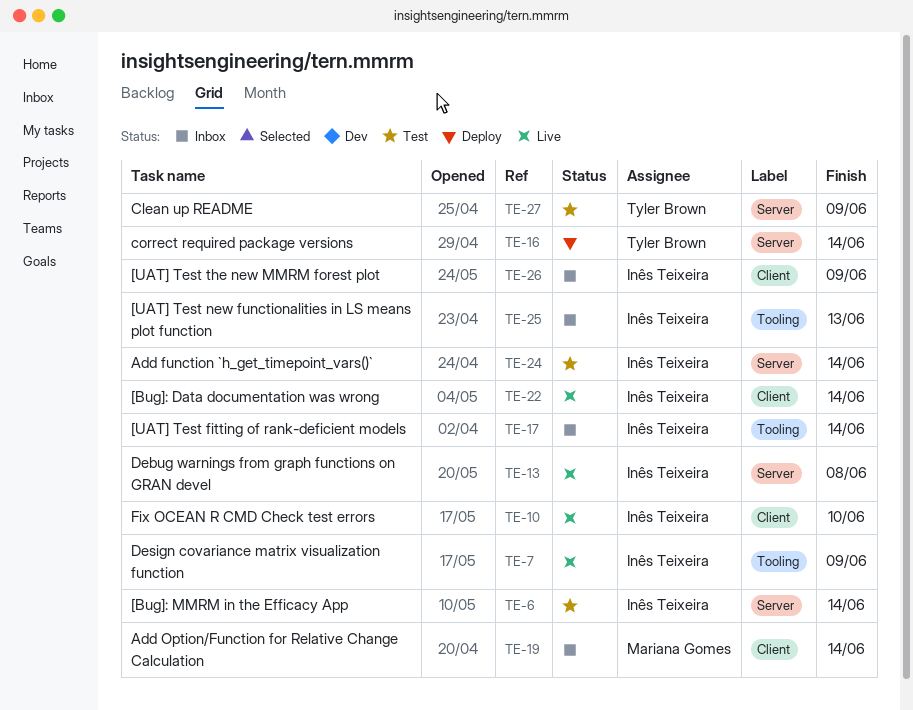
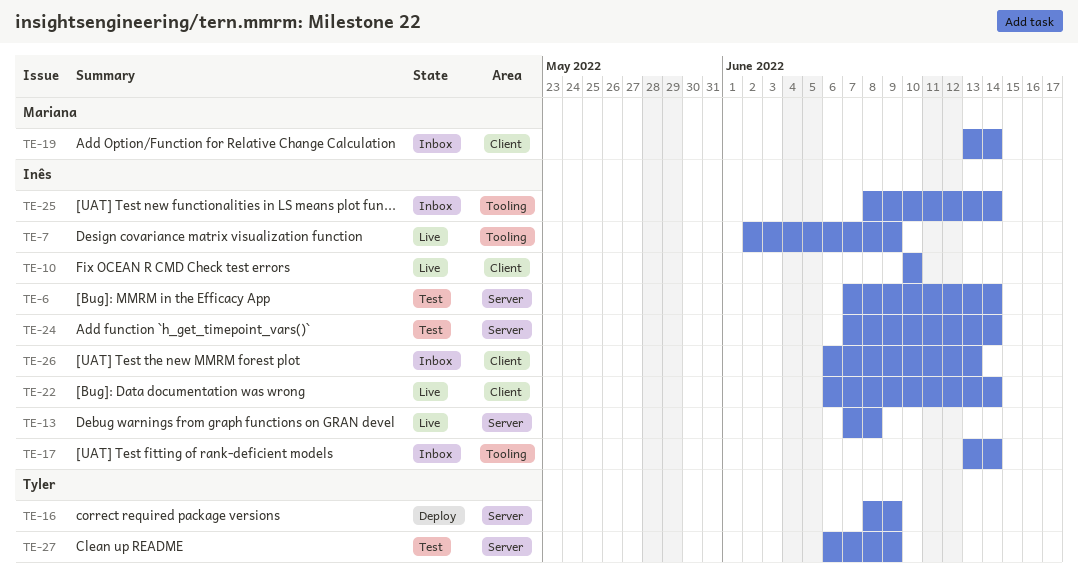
TE-16, due: Jun 14 -> Jun 9
TE-25, due: Jun 13 -> Jun 14
TE-26, due: Jun 9 -> Jun 13

